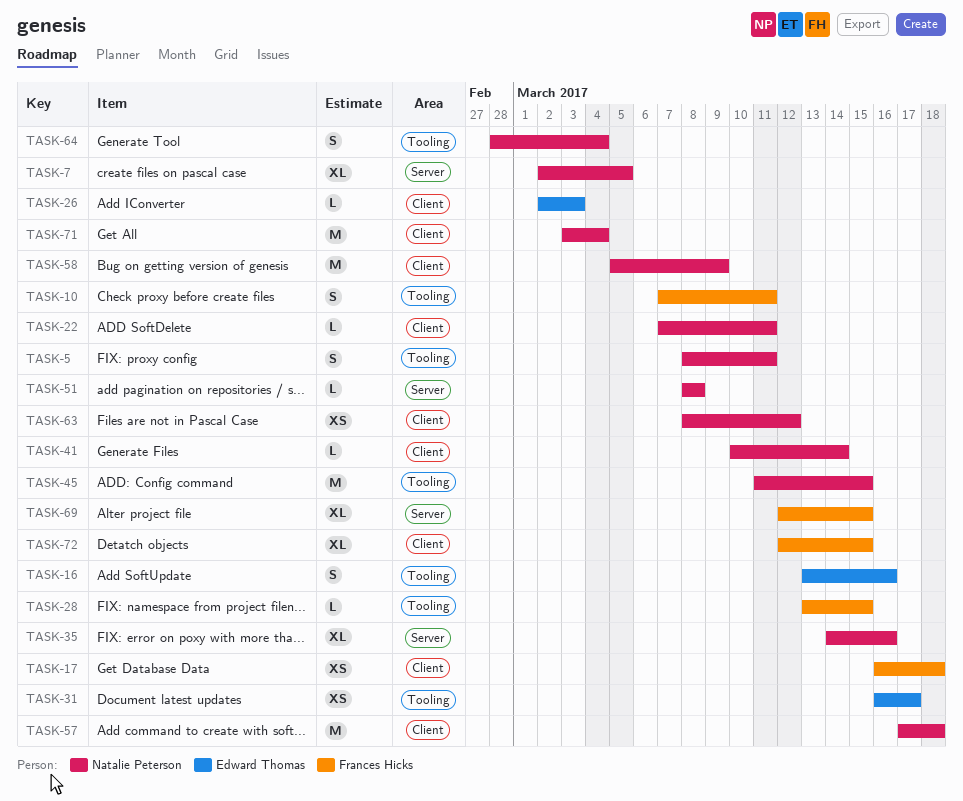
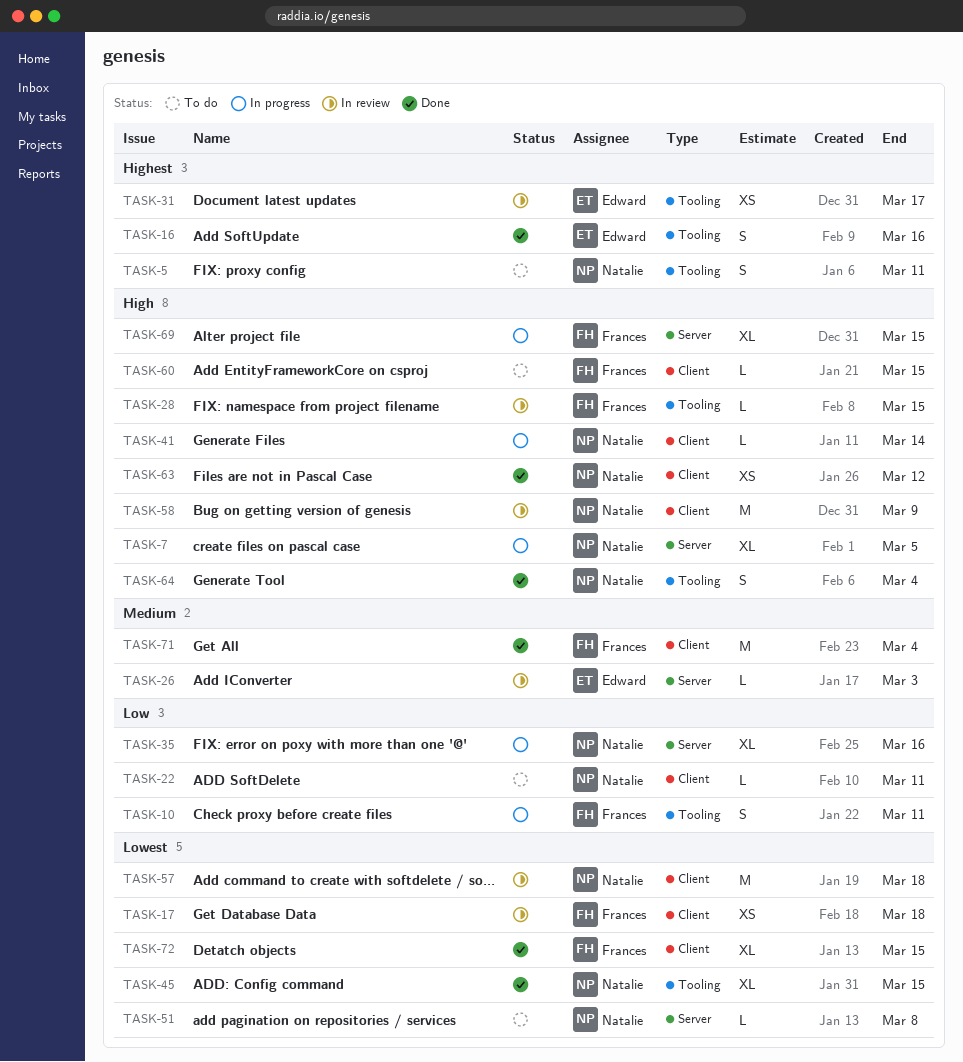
TASK-26, label: Client -> Server
TASK-45, estimate: M -> XL
TASK-60: none -> present
TASK-71, owner: Natalie Peterson -> Frances Hicks

